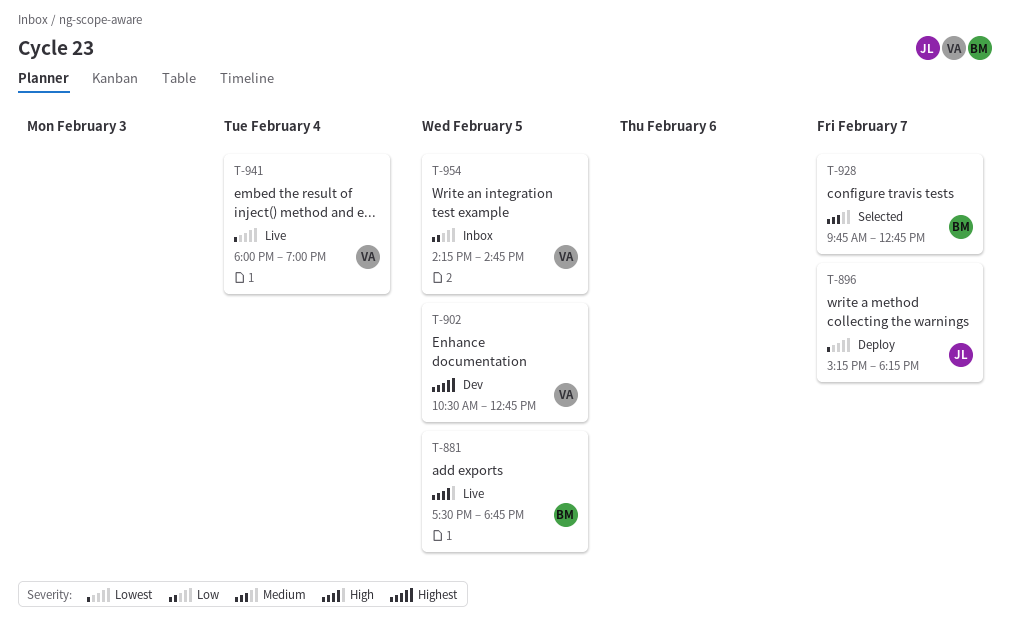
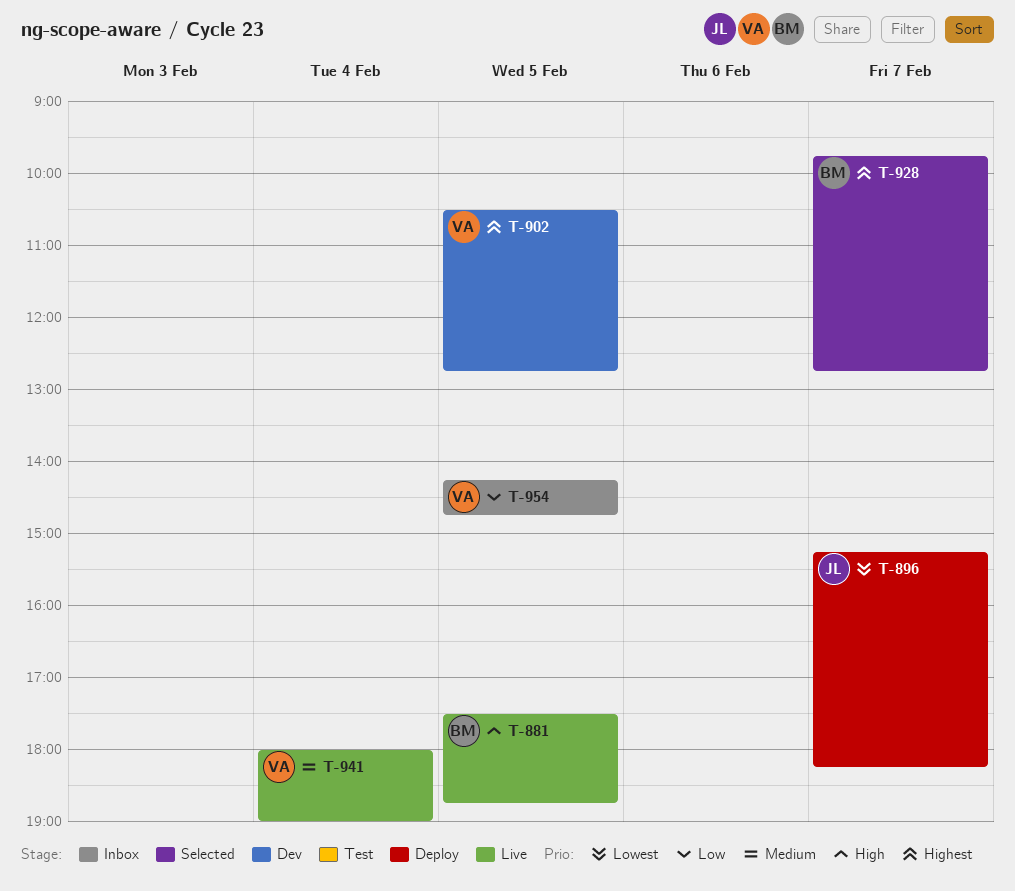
T-928, priority: Medium -> Highest
T-941, priority: Lowest -> Medium

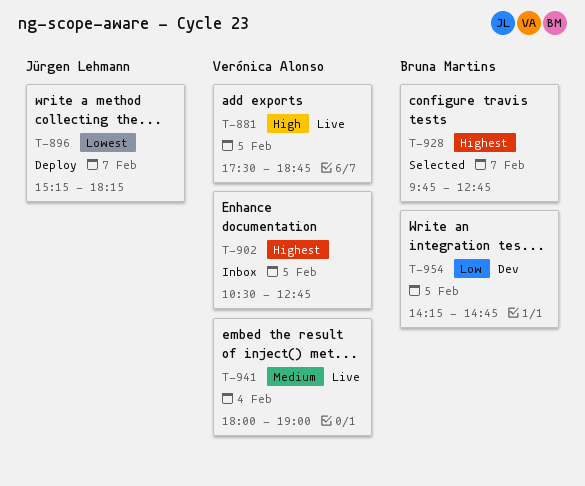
T-881, owner: Bruna Martins -> Verónica Alonso
T-902, status: Dev -> Inbox
T-954, status: Inbox -> Dev
T-954, owner: Verónica Alonso -> Bruna Martins

